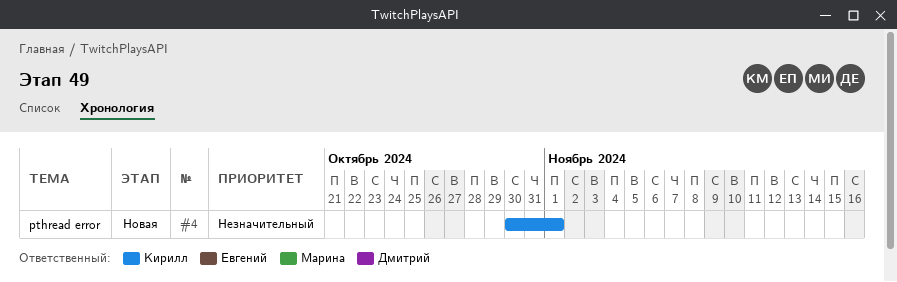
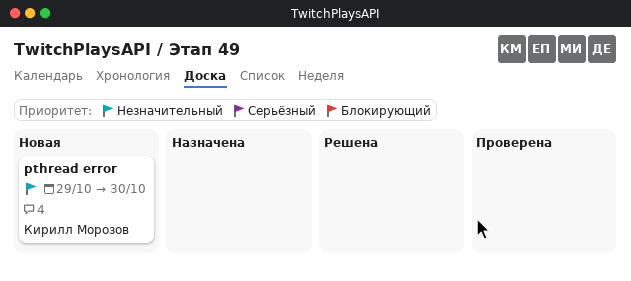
pthread error, start: Oct 30 -> Oct 29
pthread error, due: Nov 1 -> Oct 30

